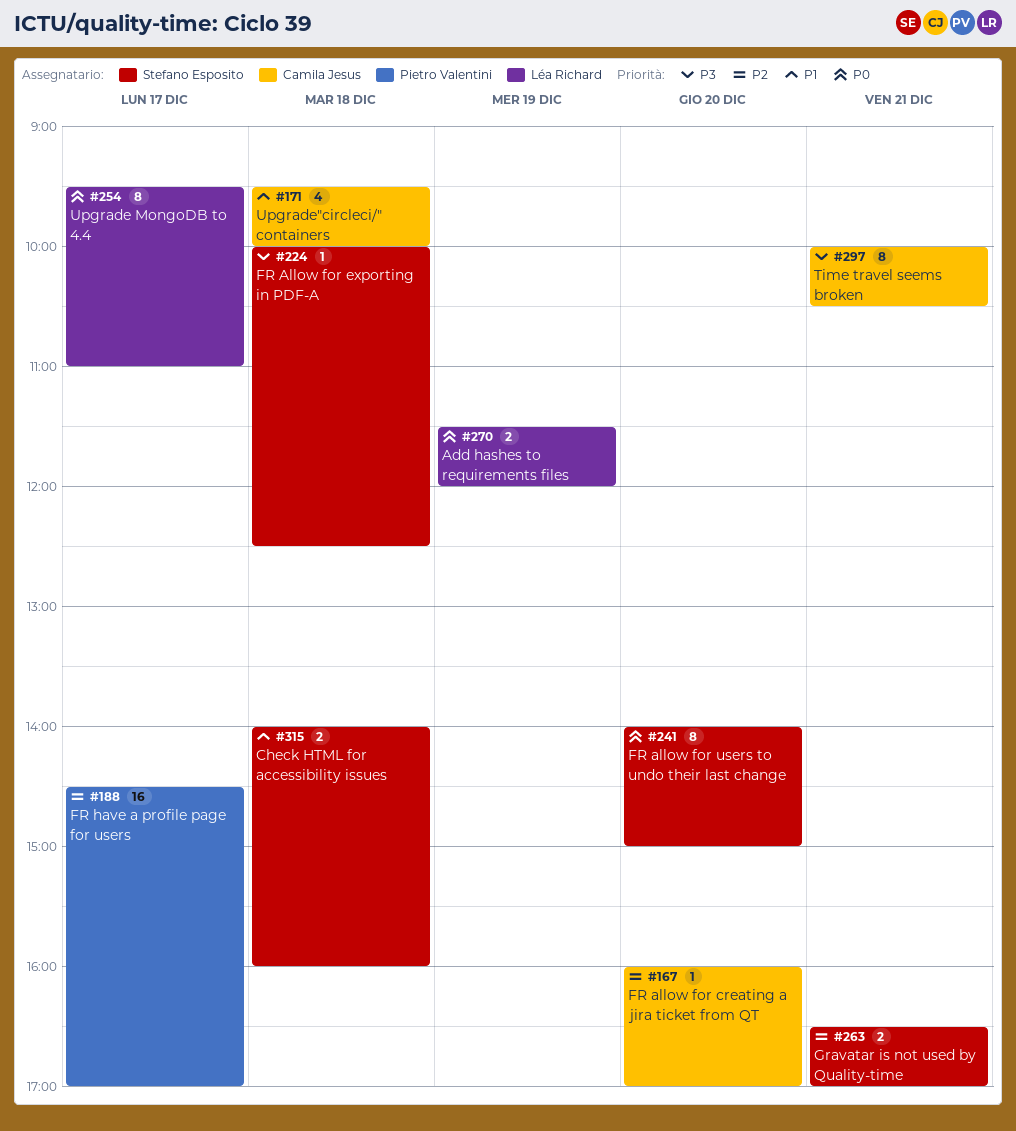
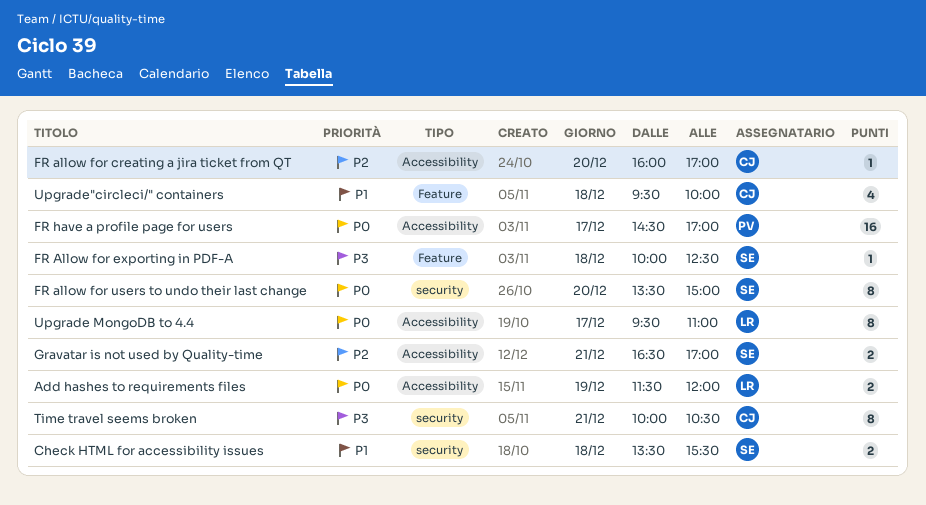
Check HTML for accessibility issues, begins: 14:00 -> 13:30
Check HTML for accessibility issues, ends: 16:00 -> 15:30
FR allow for users to undo their last change, begins: 14:00 -> 13:30
FR have a profile page for users, priority: P2 -> P0

